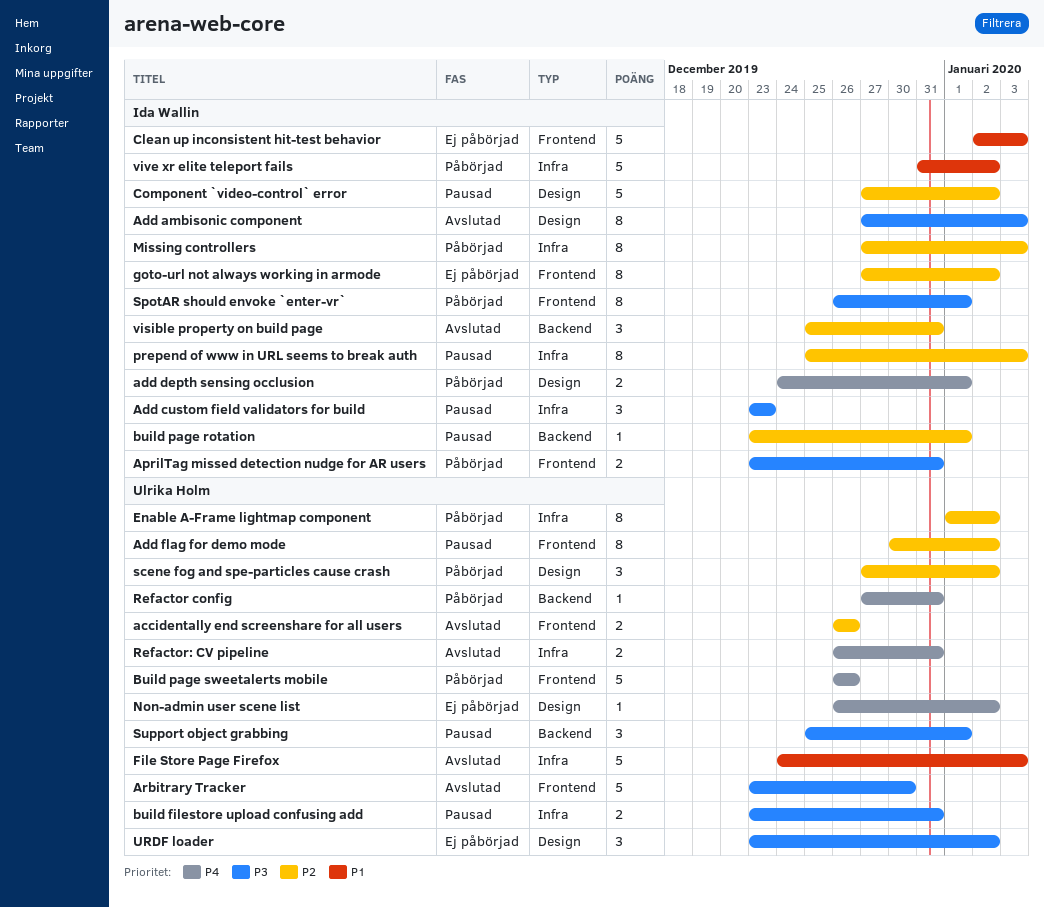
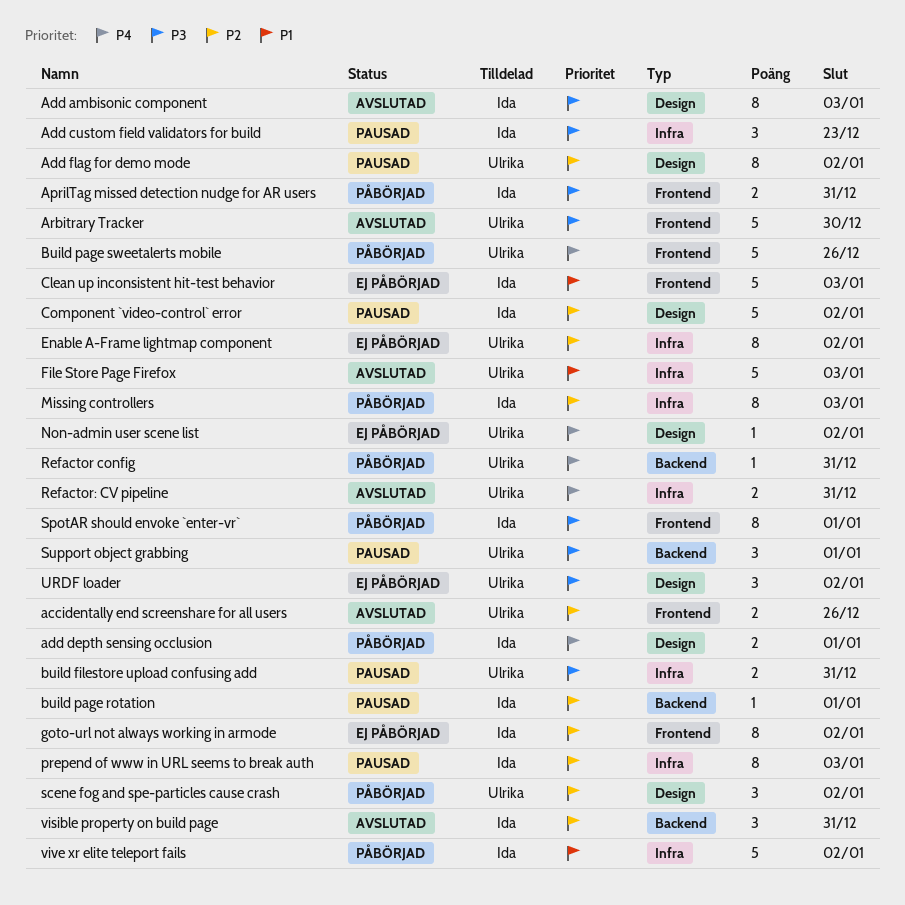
Add flag for demo mode, label: Frontend -> Design
Enable A-Frame lightmap component, status: Påbörjad -> Ej påbörjad

